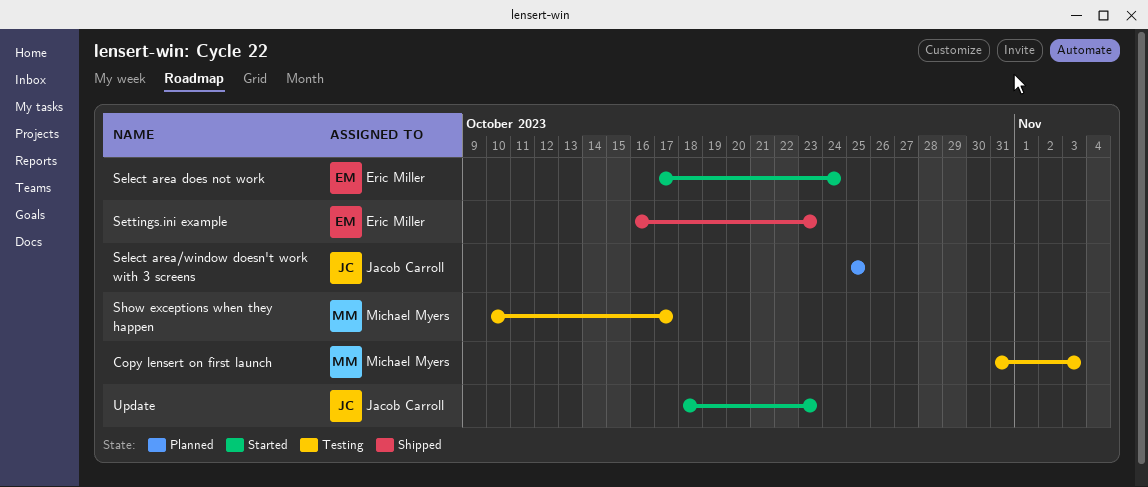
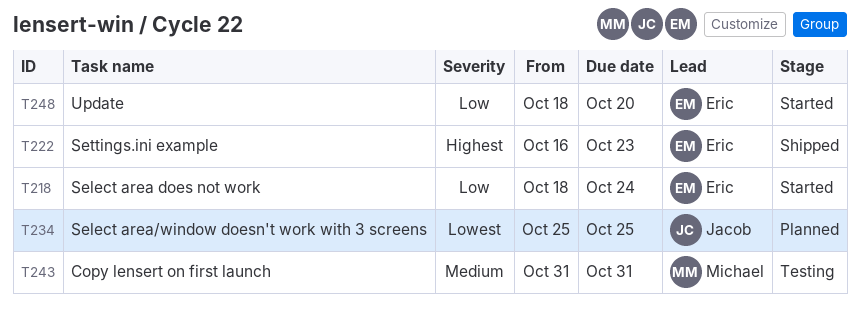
Copy lensert on first launch, due: Nov 3 -> Oct 31
Select area does not work, start: Oct 17 -> Oct 18
Show exceptions when they happen: present -> none
Update, owner: Jacob Carroll -> Eric Miller
Update, due: Oct 23 -> Oct 20

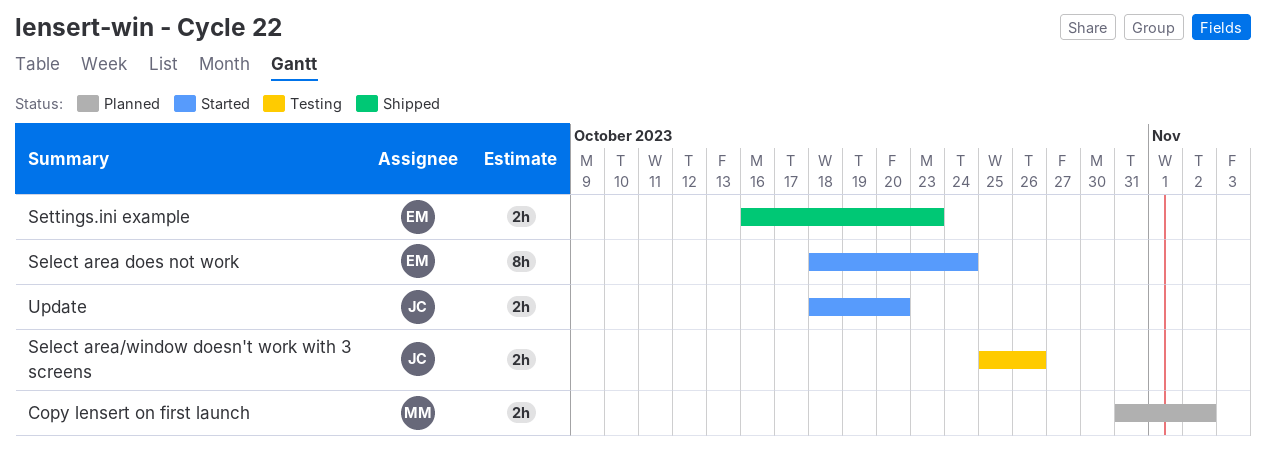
Copy lensert on first launch, status: Testing -> Planned
Copy lensert on first launch, due: Oct 31 -> Nov 2
Select area/window doesn't work with 3 screens, status: Planned -> Testing
Select area/window doesn't work with 3 screens, due: Oct 25 -> Oct 26
Update, owner: Eric -> Jacob

